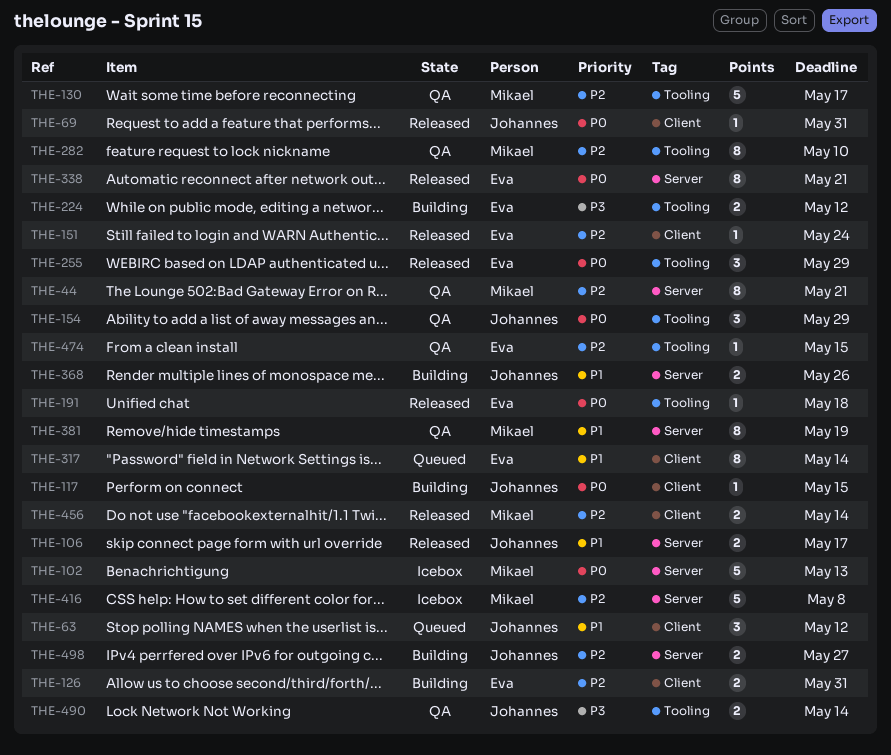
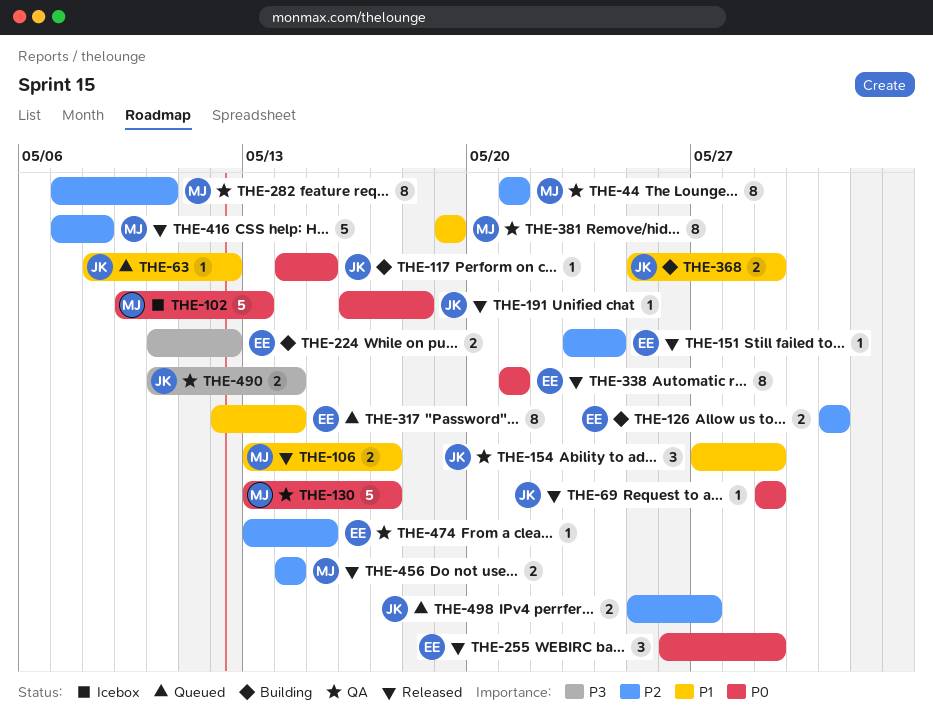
THE-63, estimate: 3 -> 1
THE-69, due: May 31 -> May 29
THE-106, owner: Johannes -> Mikael
THE-130, priority: P2 -> P0
THE-154, priority: P0 -> P1
THE-191, owner: Eva -> Johannes
THE-368, due: May 26 -> May 29
THE-416, status: Icebox -> Released
THE-498, status: Building -> Queued

